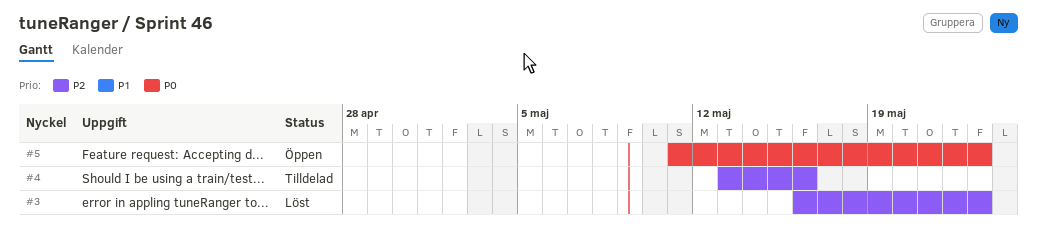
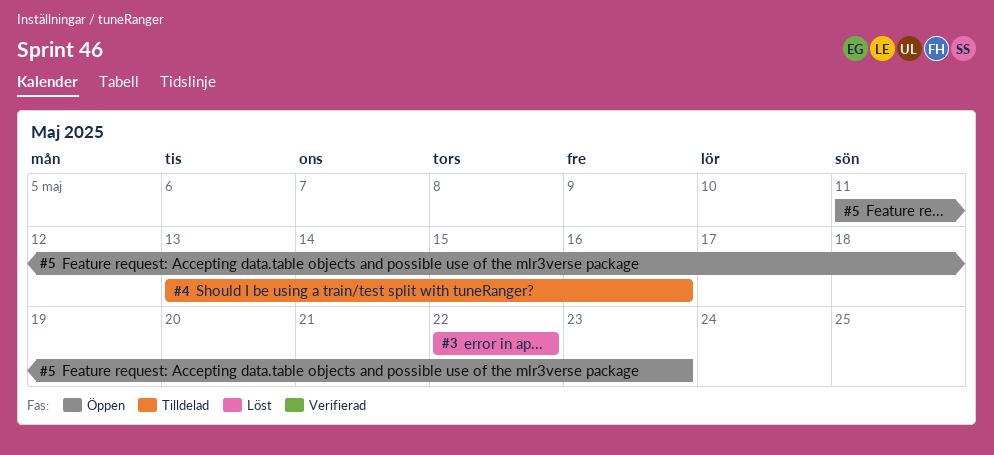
#3, start: May 16 -> May 22
#3, due: May 23 -> May 22

